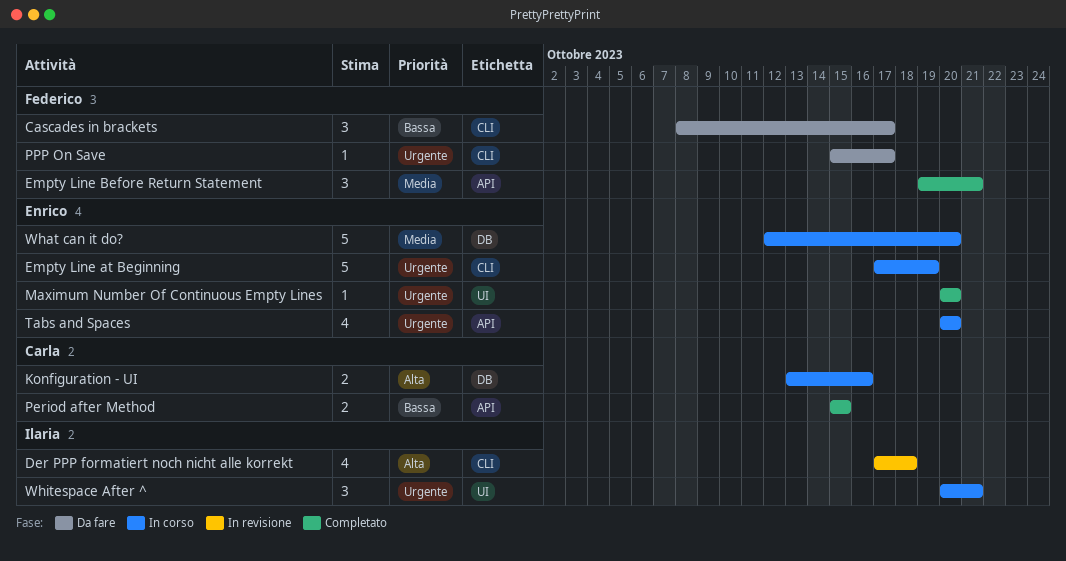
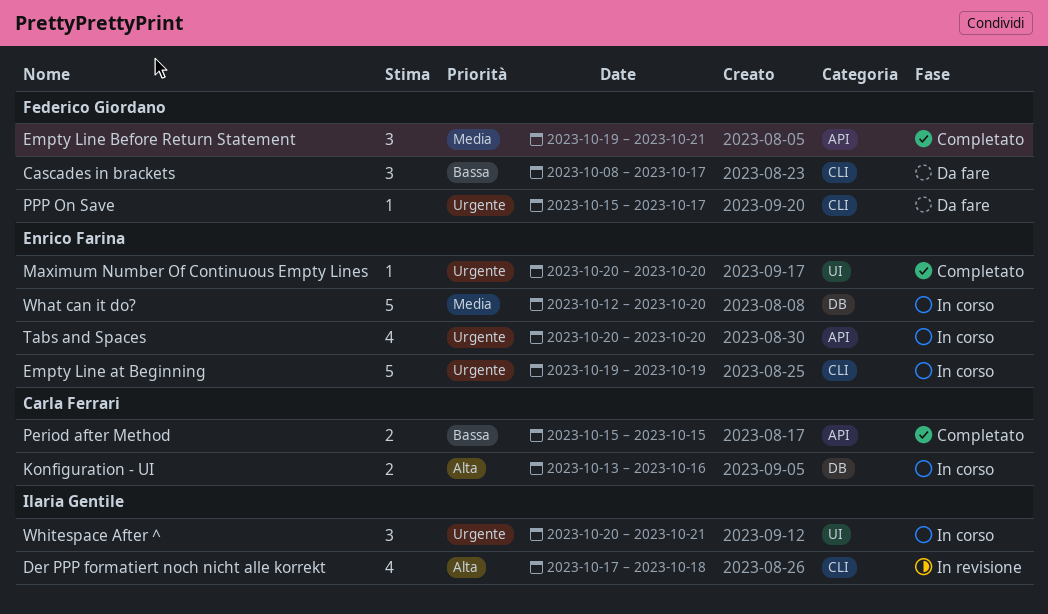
Empty Line at Beginning, start: Oct 17 -> Oct 19

